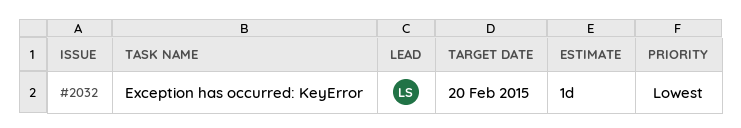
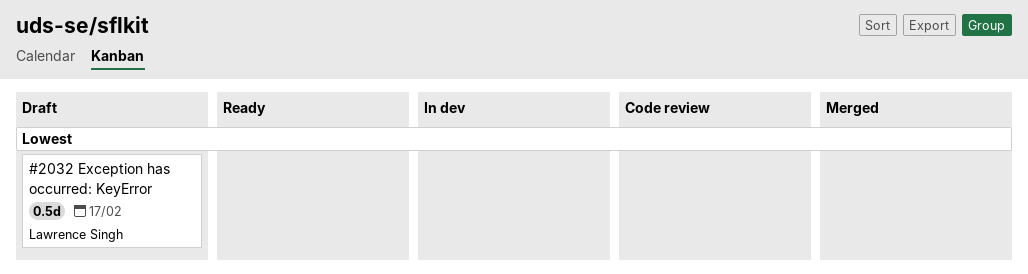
#2032, estimate: 1d -> 0.5d
#2032, due: Feb 20 -> Feb 17

